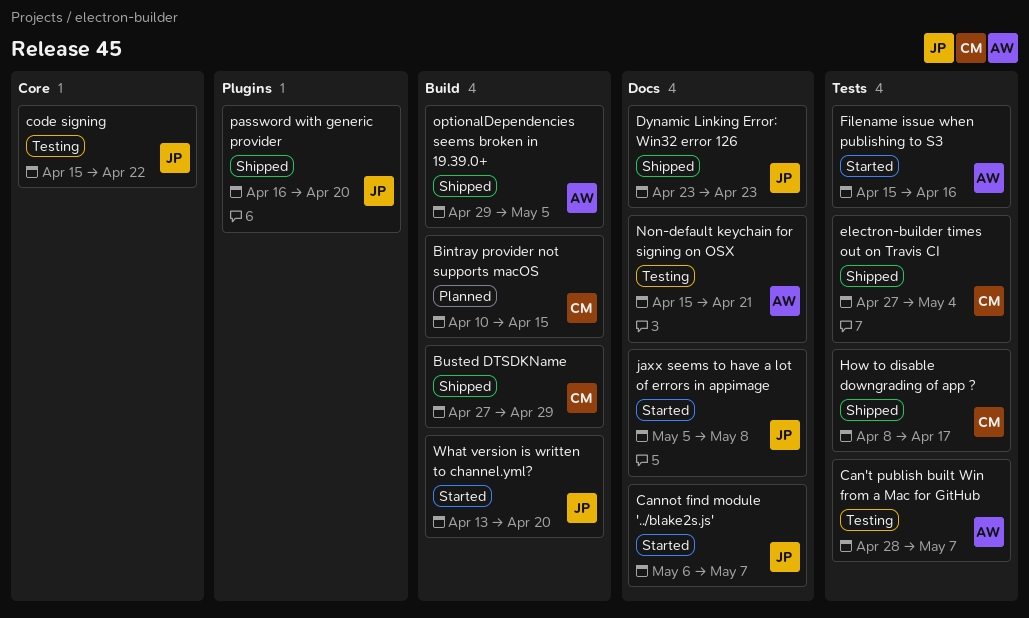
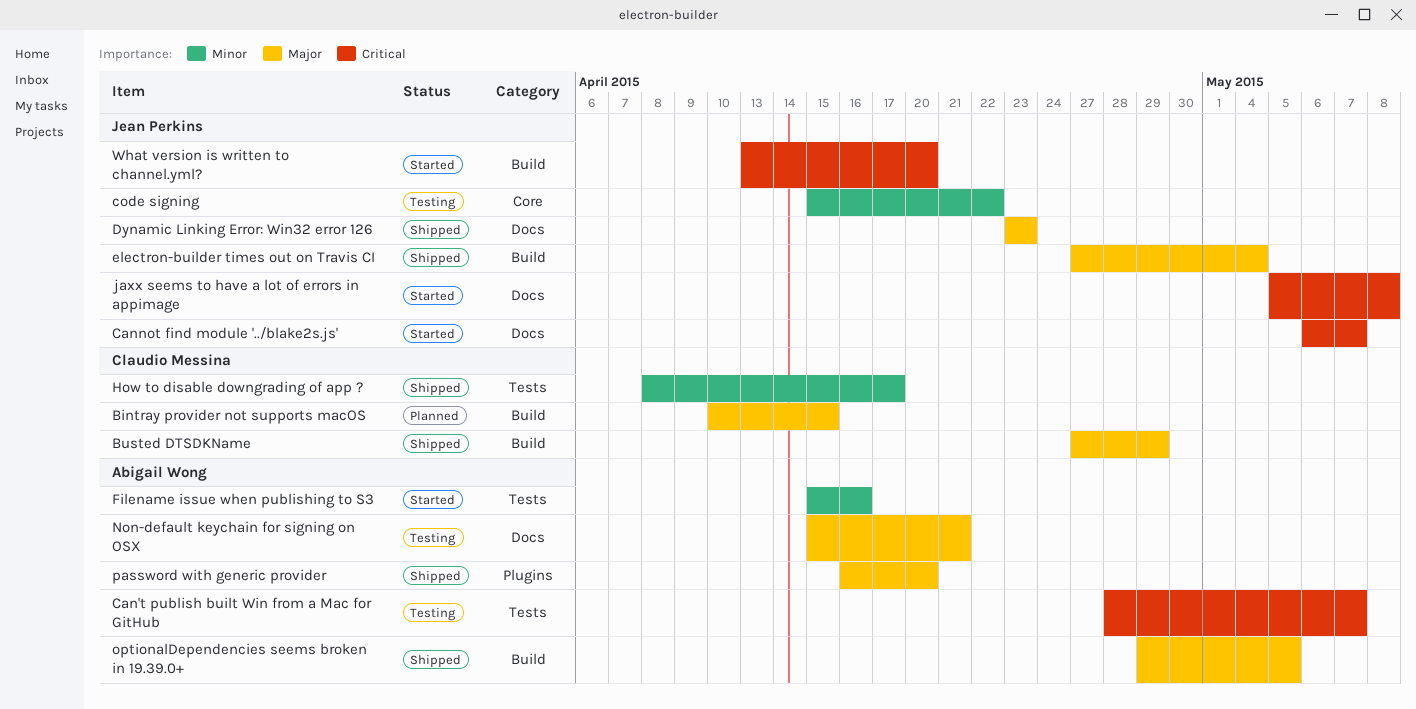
electron-builder times out on Travis CI, owner: Claudio Messina -> Jean Perkins
electron-builder times out on Travis CI, label: Tests -> Build
password with generic provider, owner: Jean Perkins -> Abigail Wong

